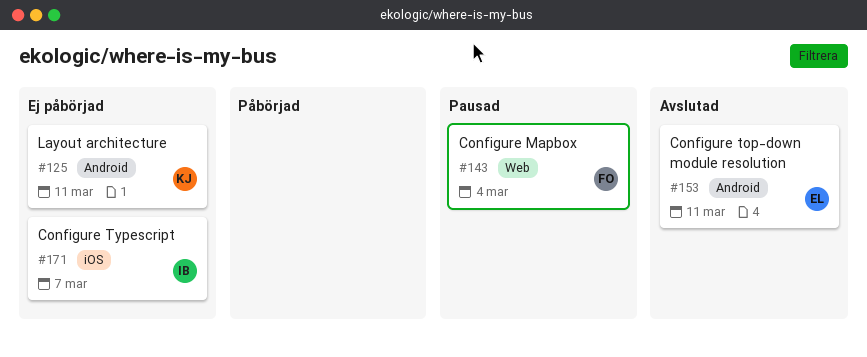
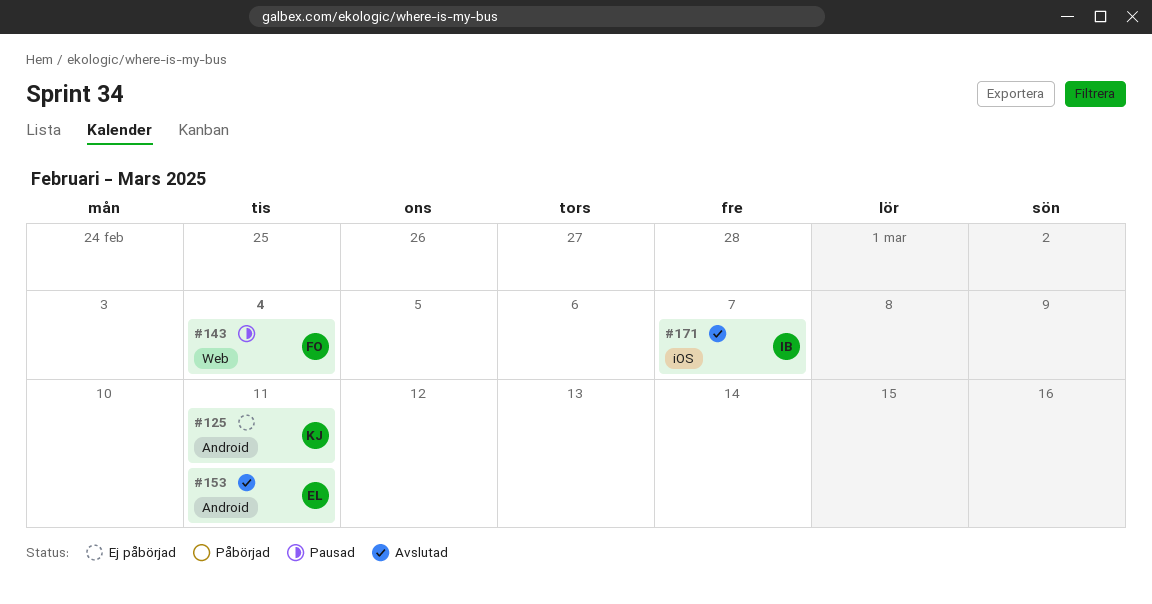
#171, status: Ej påbörjad -> Avslutad

